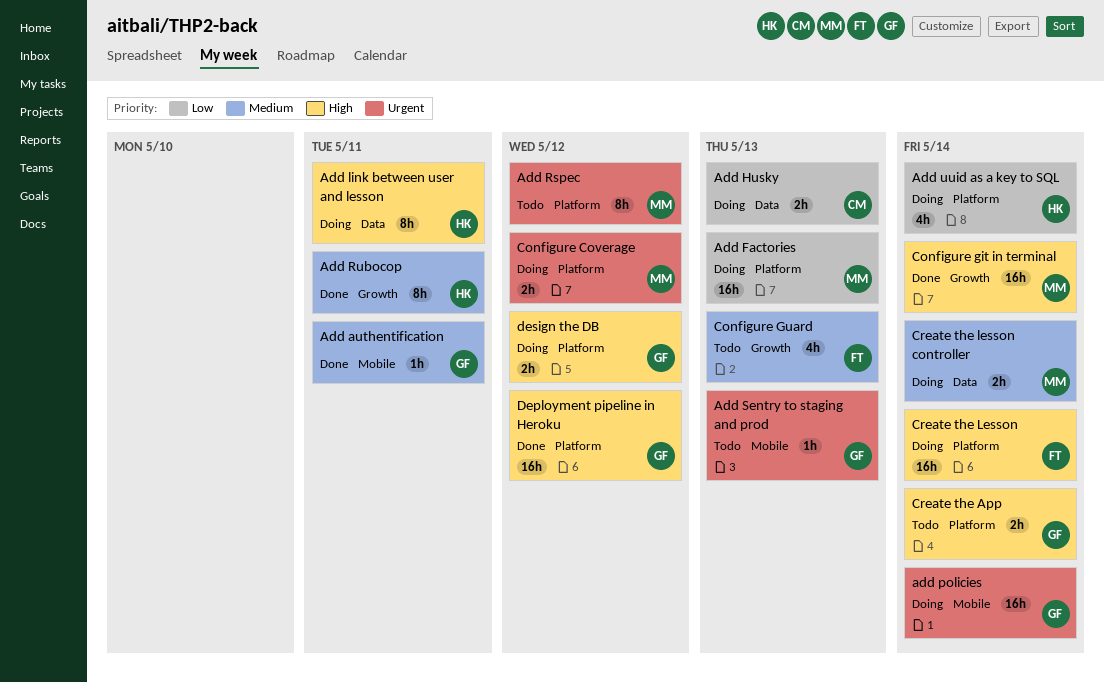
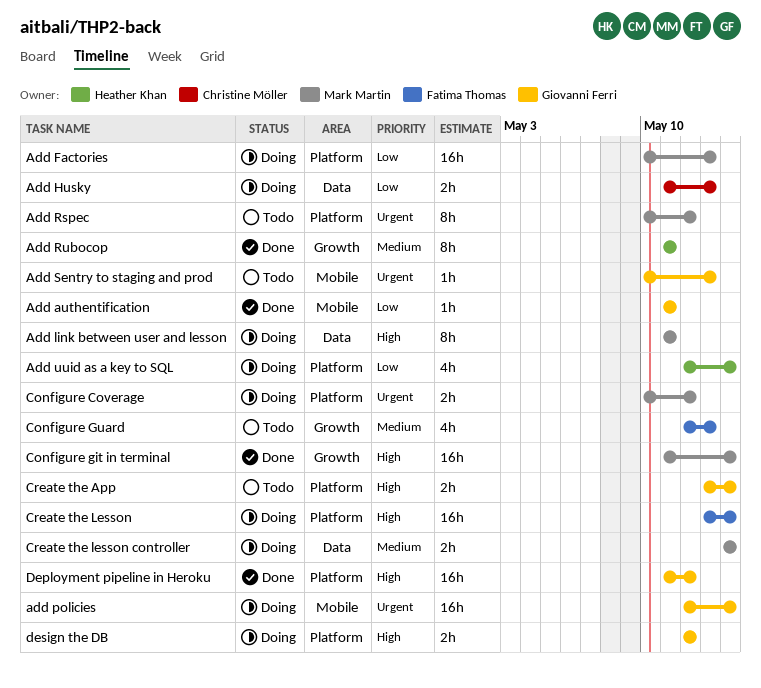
Add authentification, priority: Medium -> Low
Add link between user and lesson, owner: Heather Khan -> Mark Martin

